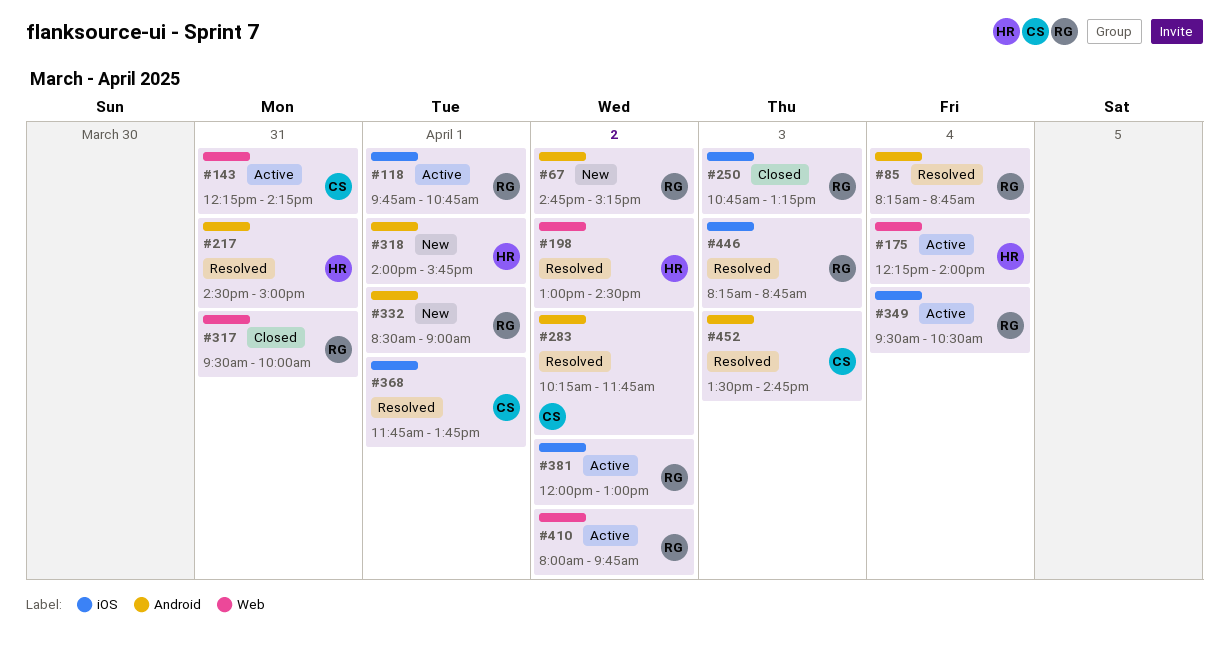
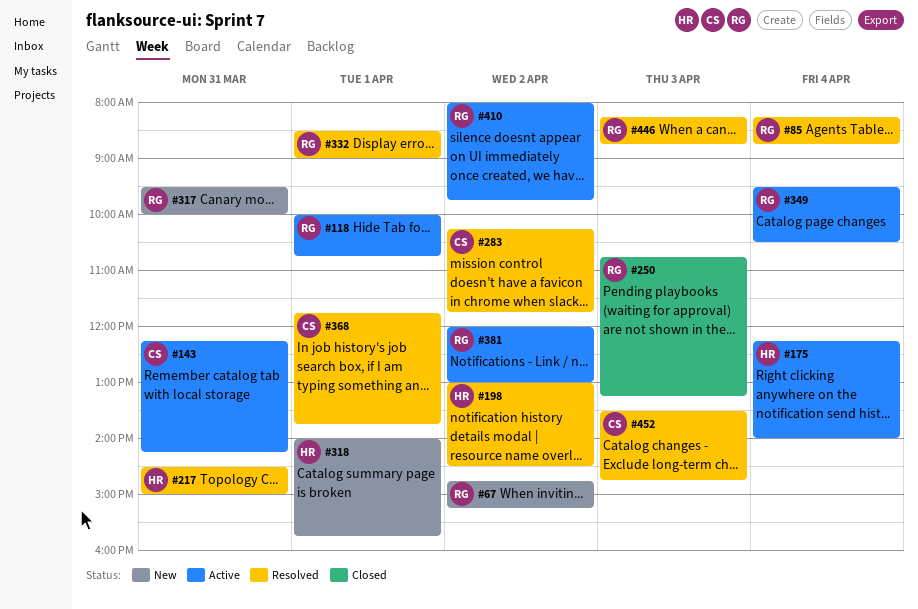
#118, begins: 09:45 -> 10:00
#317, status: Closed -> New
#332, status: New -> Resolved

